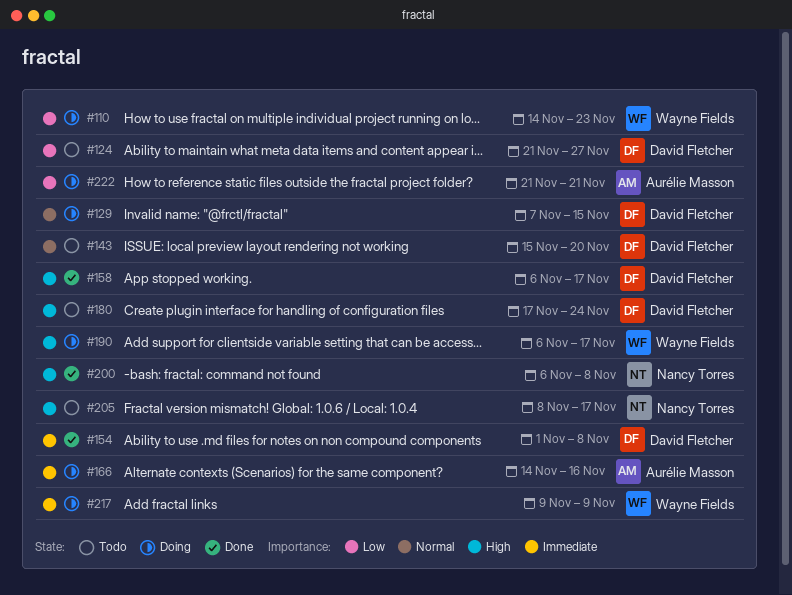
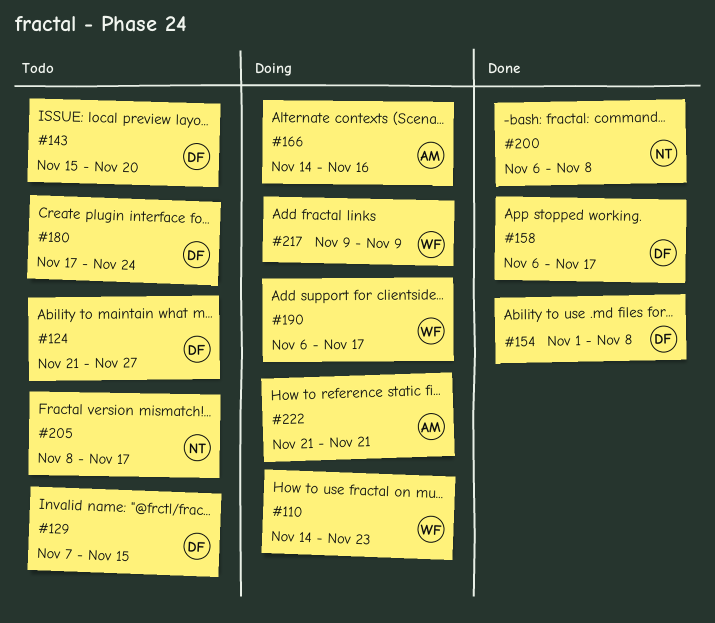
#129, status: Doing -> Todo

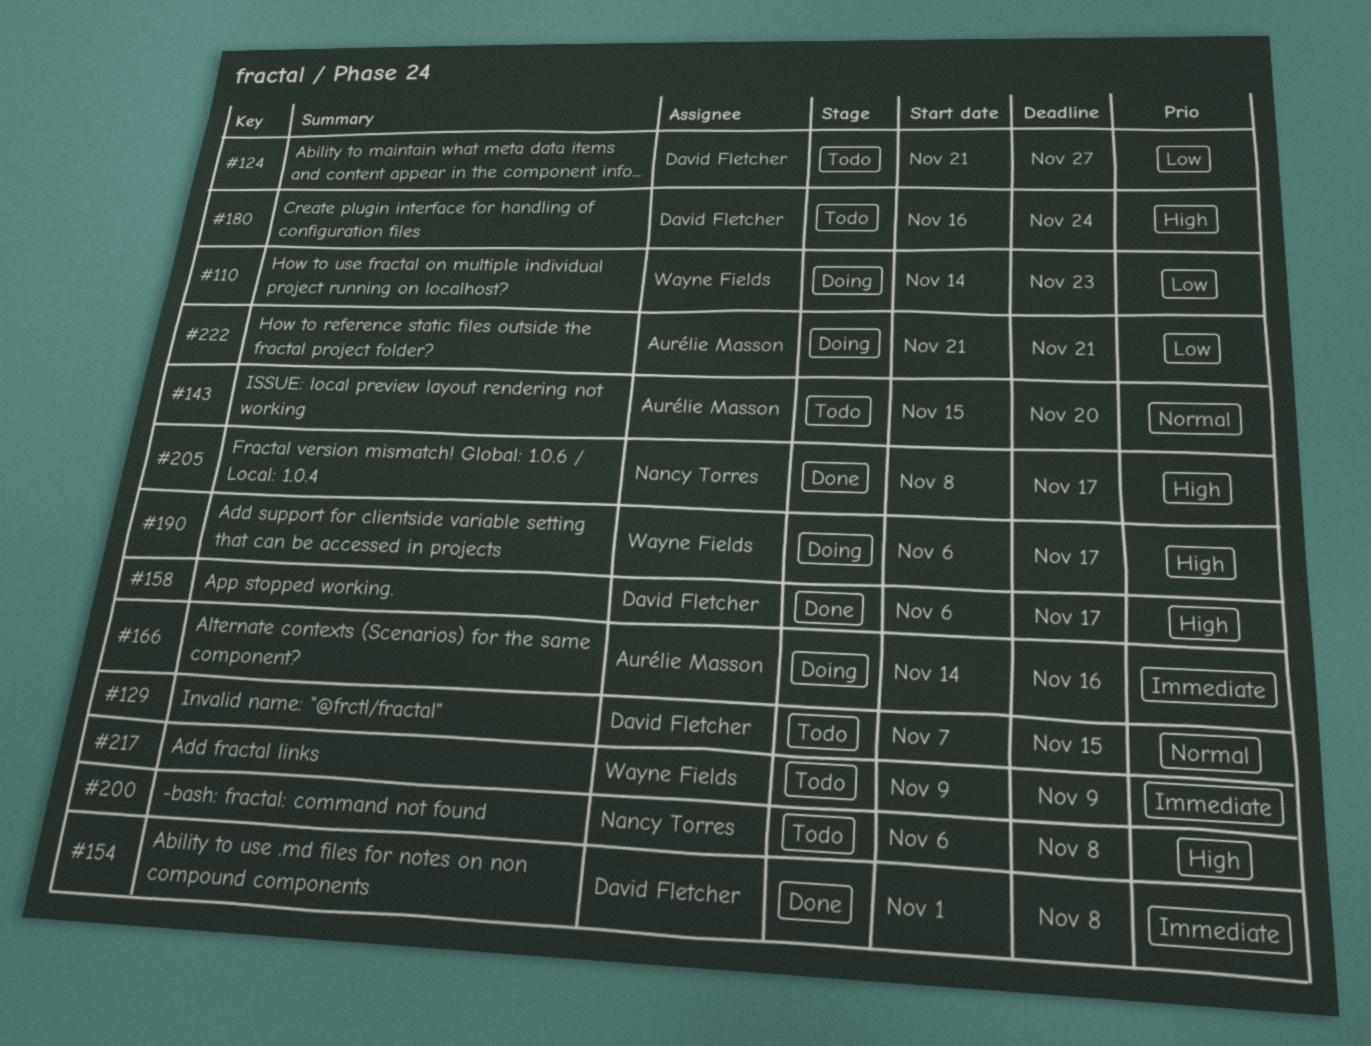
#143, owner: David Fletcher -> Aurélie Masson
#180, start: Nov 17 -> Nov 16
#200, status: Done -> Todo
#205, status: Todo -> Done
#217, status: Doing -> Todo

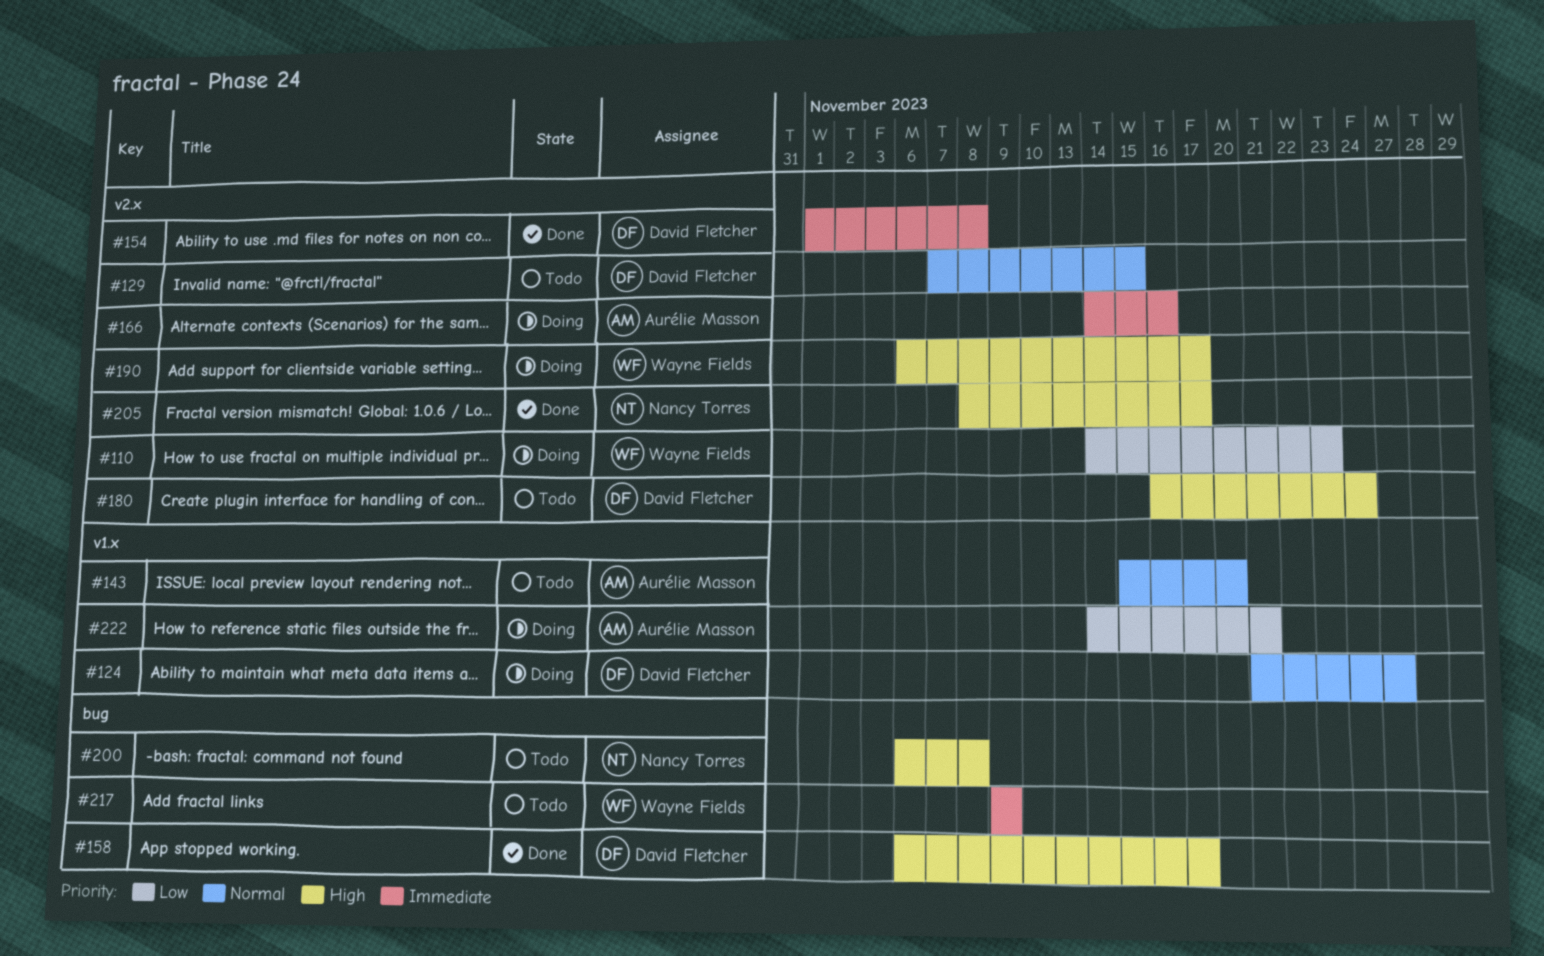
#124, status: Todo -> Doing
#124, priority: Low -> Normal
#222, start: Nov 21 -> Nov 14

